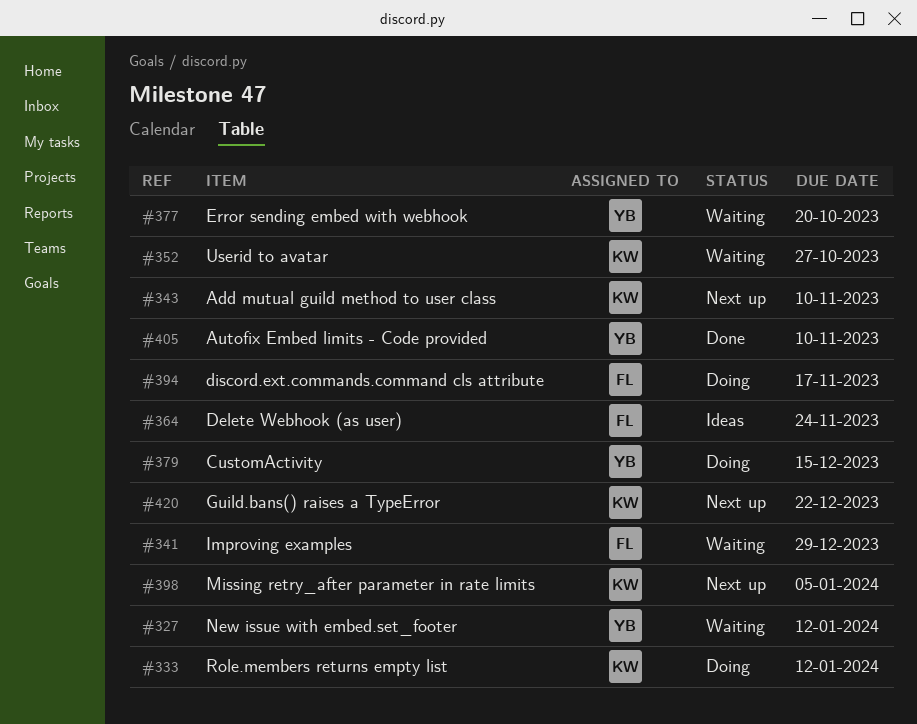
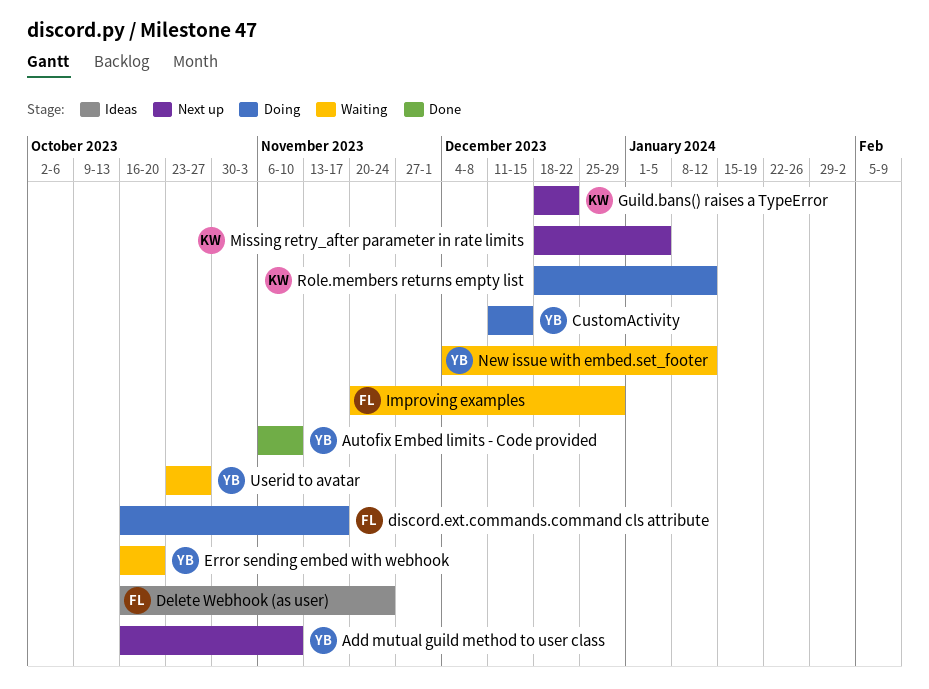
Add mutual guild method to user class, owner: KW -> YB
Userid to avatar, owner: KW -> YB

